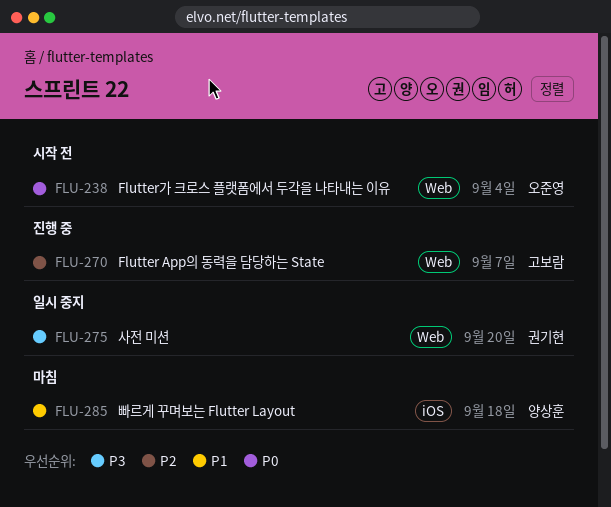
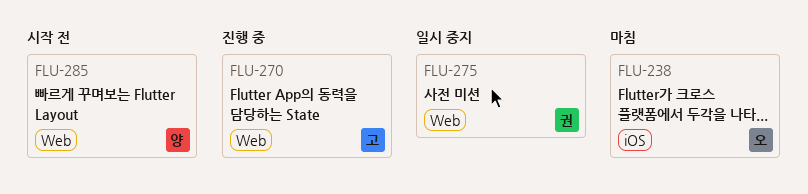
FLU-238, status: 시작 전 -> 마침
FLU-238, label: Web -> iOS
FLU-285, status: 마침 -> 시작 전
FLU-285, label: iOS -> Web

